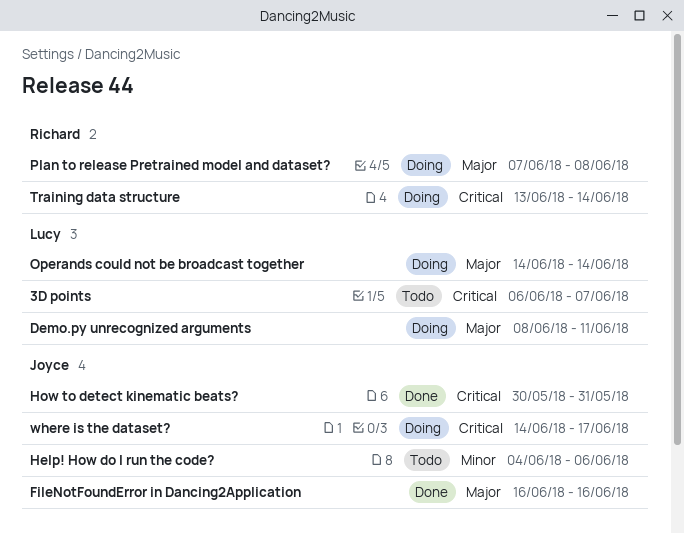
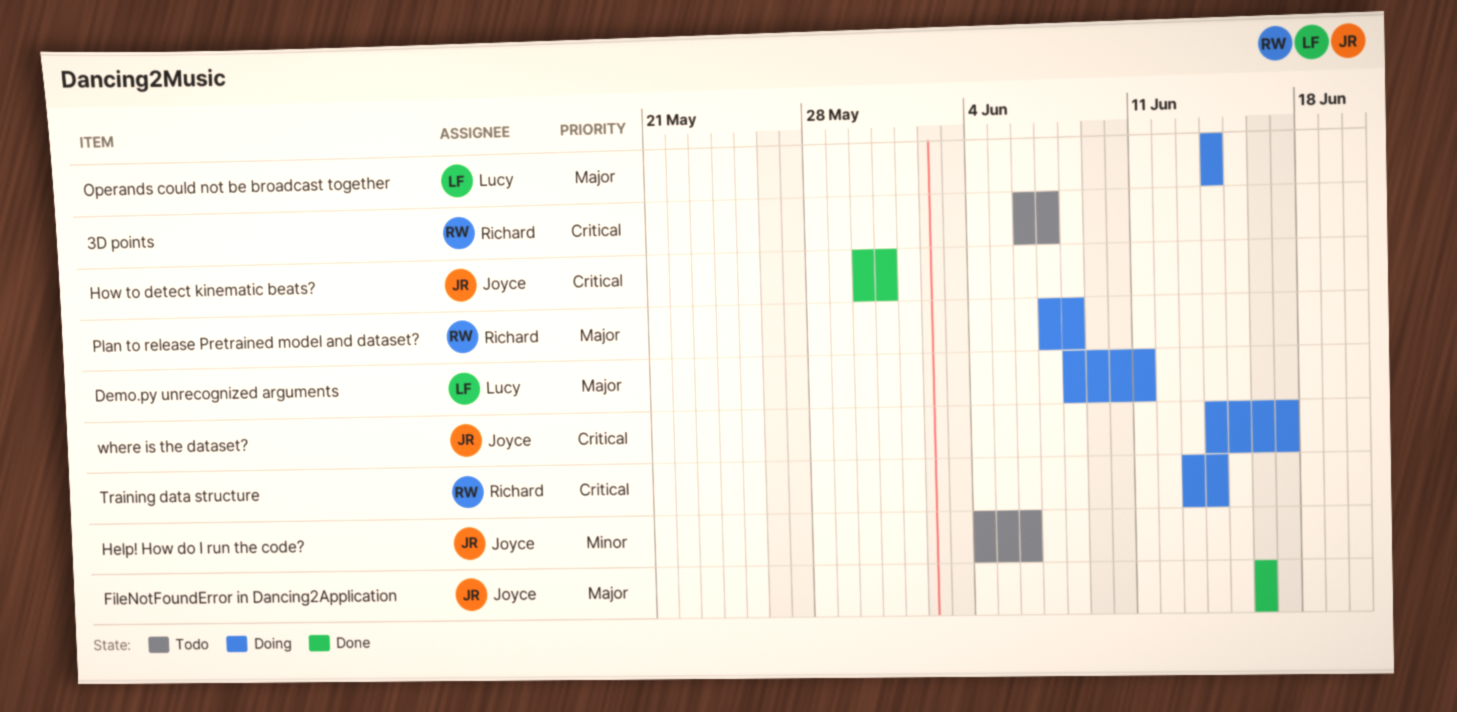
3D points, owner: Lucy -> Richard

